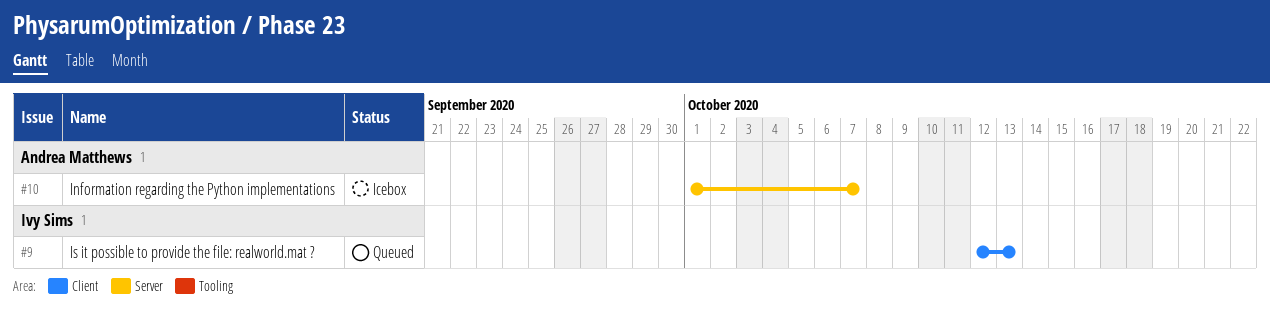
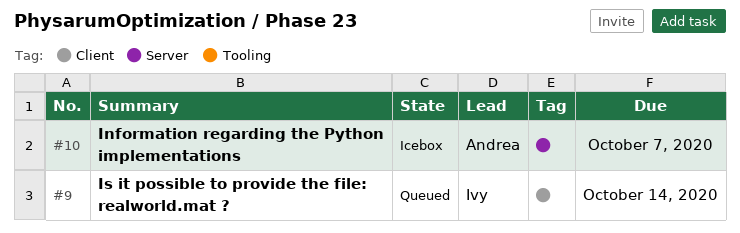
#9, due: Oct 13 -> Oct 14

